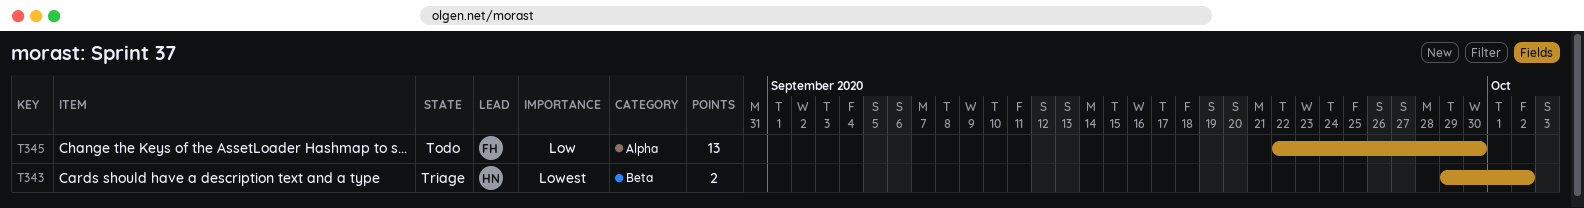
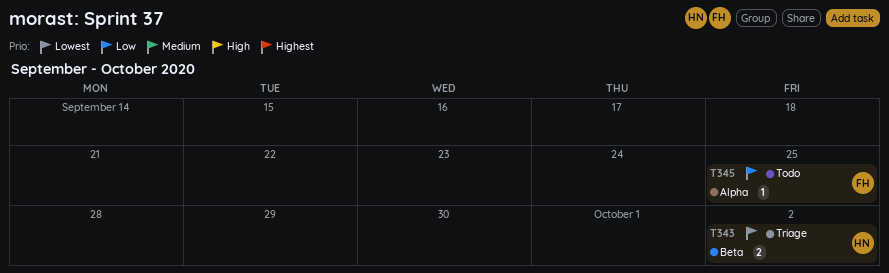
T345, estimate: 13 -> 1
T345, due: Sep 30 -> Sep 25

